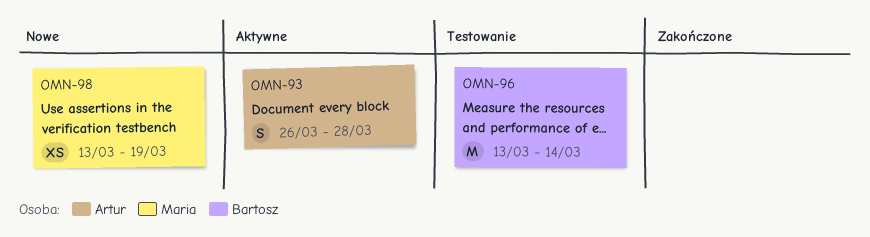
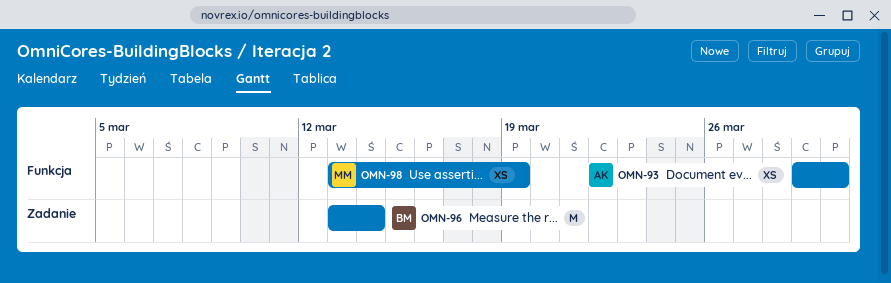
OMN-93, estimate: S -> XS
OMN-93, start: Mar 26 -> Mar 29
OMN-93, due: Mar 28 -> Mar 30

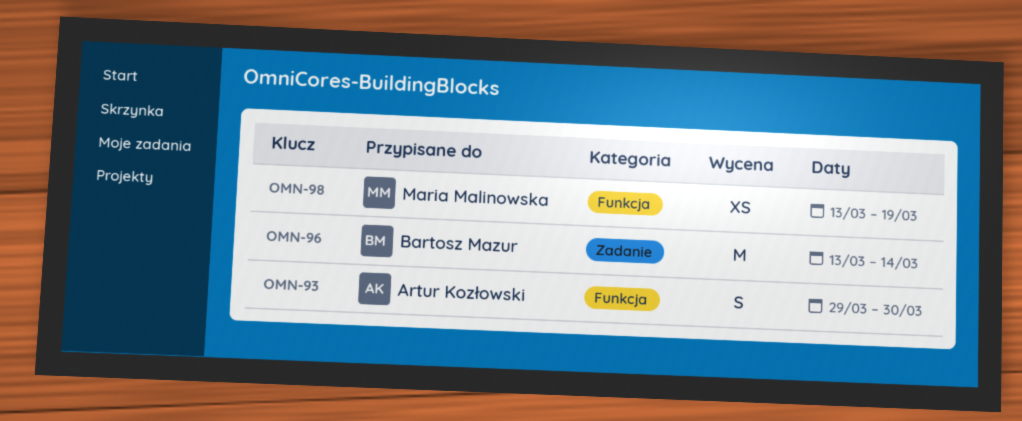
OMN-93, estimate: XS -> S

